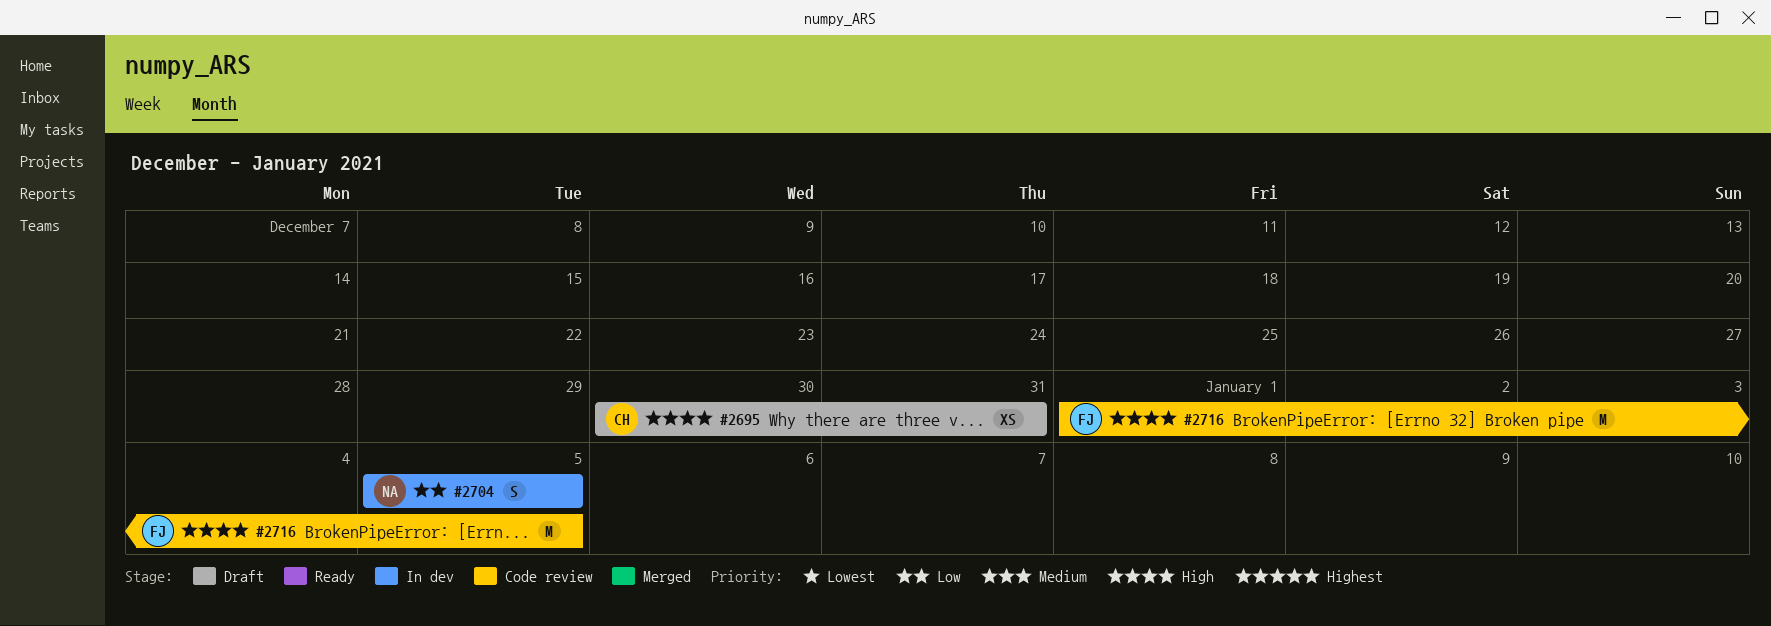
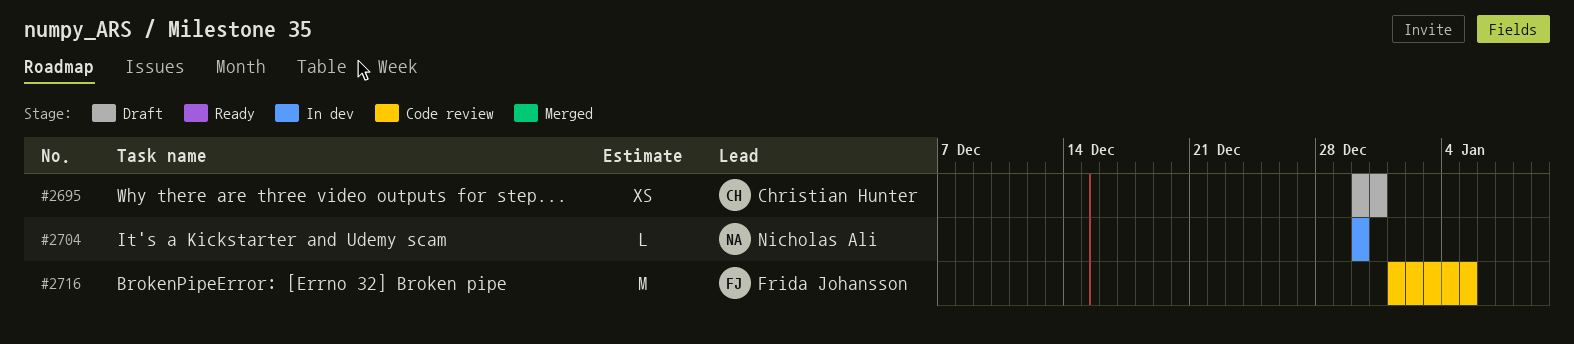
#2704, estimate: S -> L
#2704, start: Jan 5 -> Dec 30
#2704, due: Jan 5 -> Dec 30

